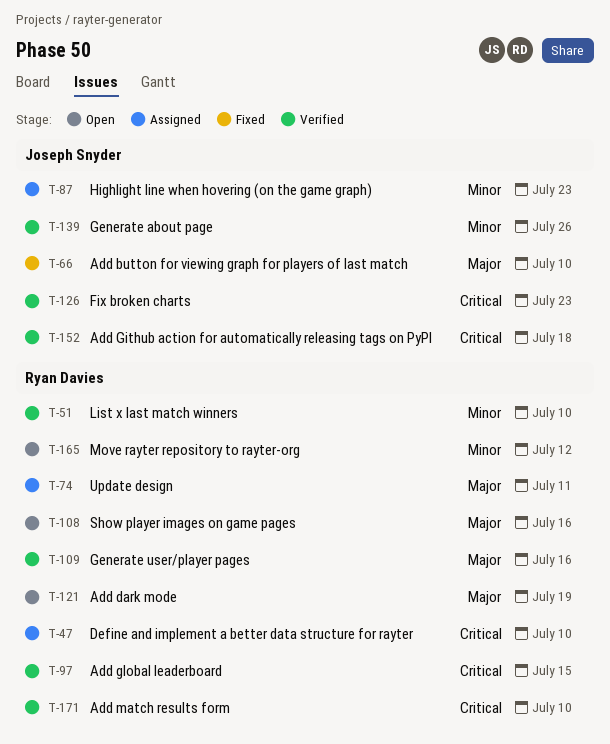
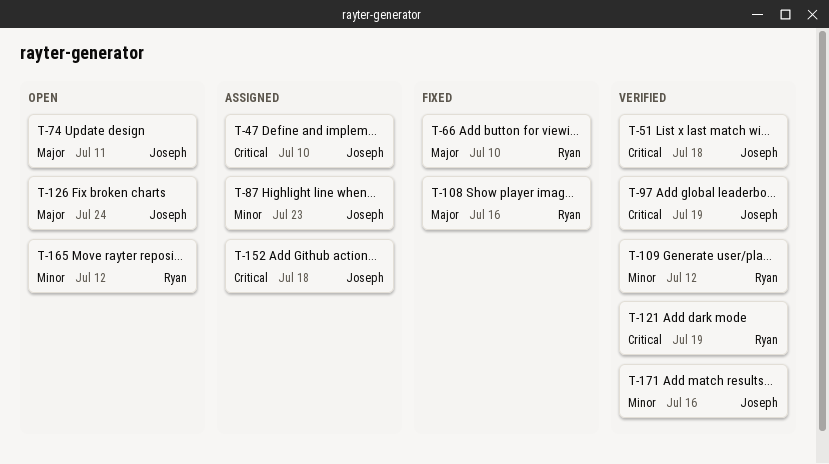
T-47, owner: Ryan Davies -> Joseph Snyder
T-51, owner: Ryan Davies -> Joseph Snyder
T-51, priority: Minor -> Critical
T-51, due: Jul 10 -> Jul 18
T-66, owner: Joseph Snyder -> Ryan Davies
T-74, status: Assigned -> Open
T-74, owner: Ryan Davies -> Joseph Snyder
T-97, owner: Ryan Davies -> Joseph Snyder
T-97, due: Jul 15 -> Jul 19
T-108, status: Open -> Fixed
T-109, priority: Major -> Minor
T-109, due: Jul 16 -> Jul 12
T-121, status: Open -> Verified
T-121, priority: Major -> Critical
T-126, status: Verified -> Open
T-126, priority: Critical -> Major
T-126, due: Jul 23 -> Jul 24
T-139: present -> none
T-152, status: Verified -> Assigned
T-171, owner: Ryan Davies -> Joseph Snyder
T-171, priority: Critical -> Minor
T-171, due: Jul 10 -> Jul 16

